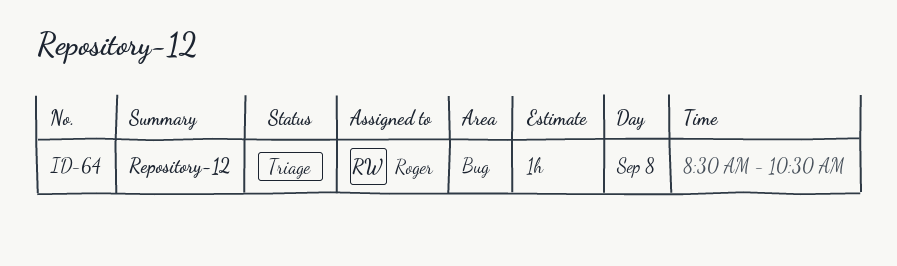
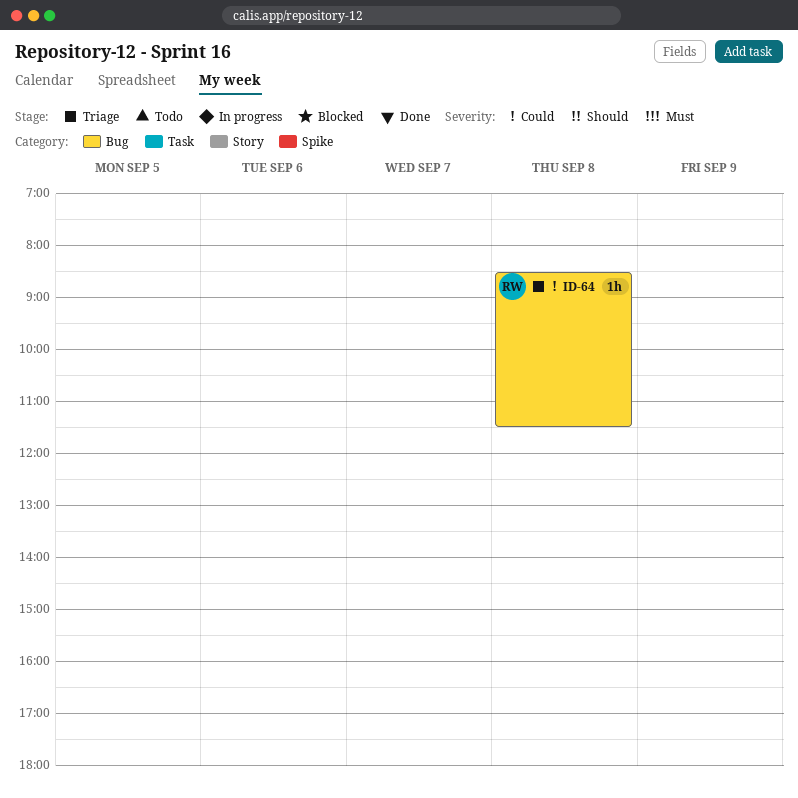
ID-64, ends: 10:30 -> 11:30

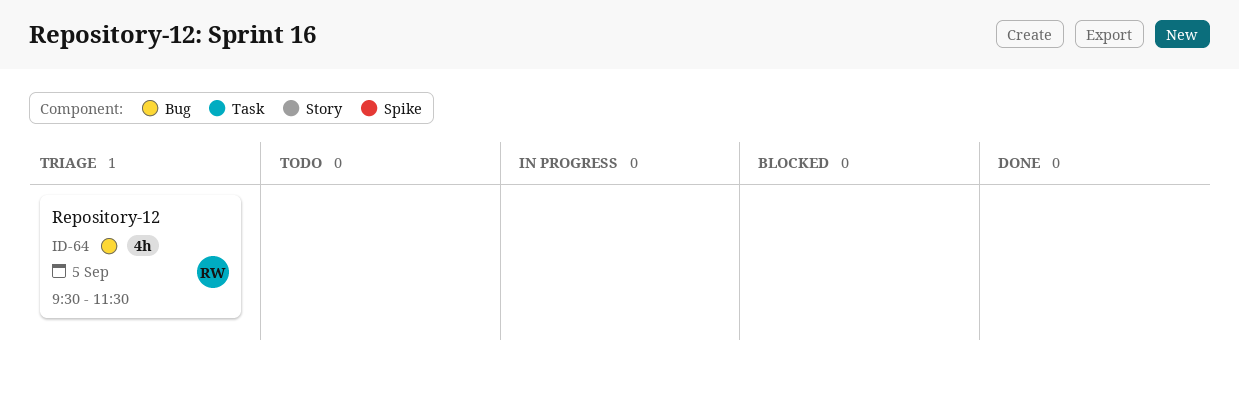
ID-64, estimate: 1h -> 4h
ID-64, day: Sep 8 -> Sep 5
ID-64, begins: 08:30 -> 09:30

